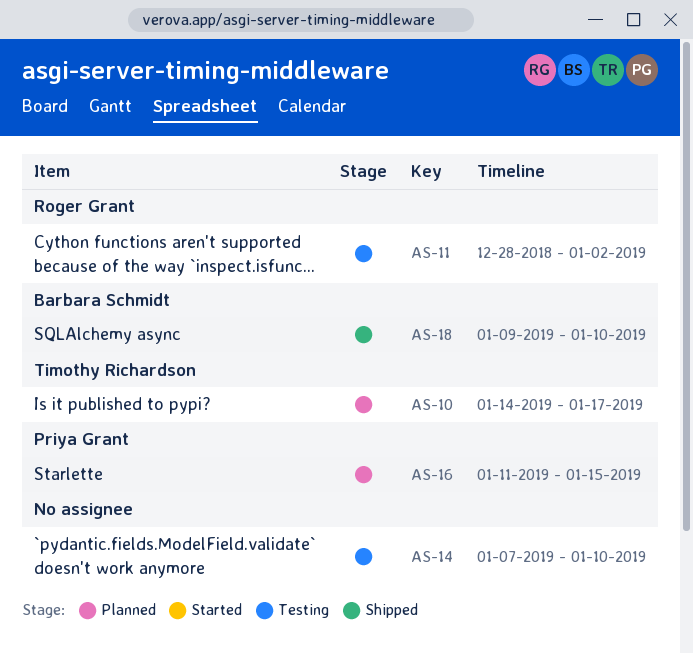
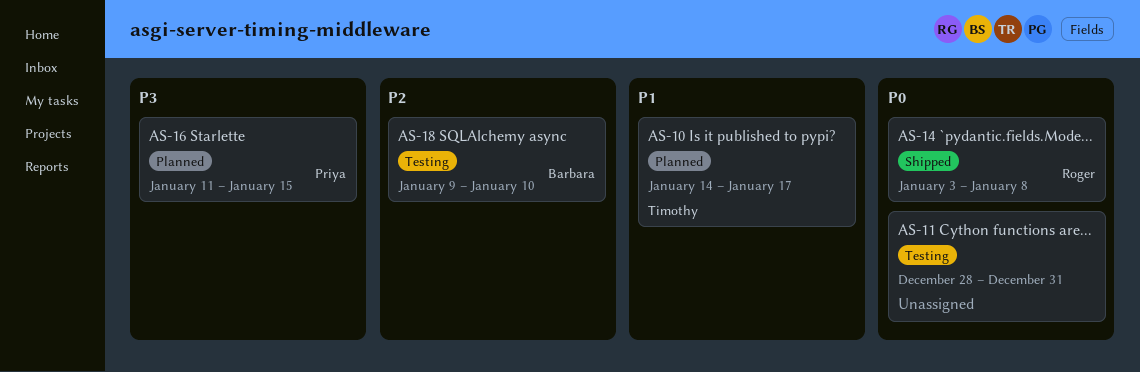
AS-11, owner: Roger Grant -> none
AS-11, due: Jan 2 -> Dec 31
AS-14, status: Testing -> Shipped
AS-14, owner: none -> Roger Grant
AS-14, start: Jan 7 -> Jan 3
AS-14, due: Jan 10 -> Jan 8
AS-18, status: Shipped -> Testing

